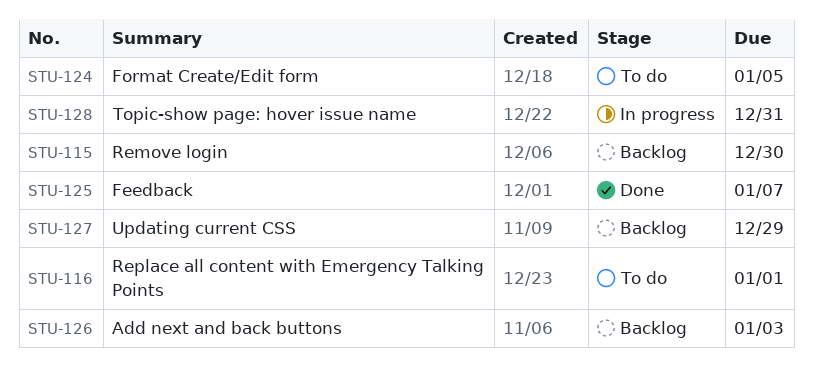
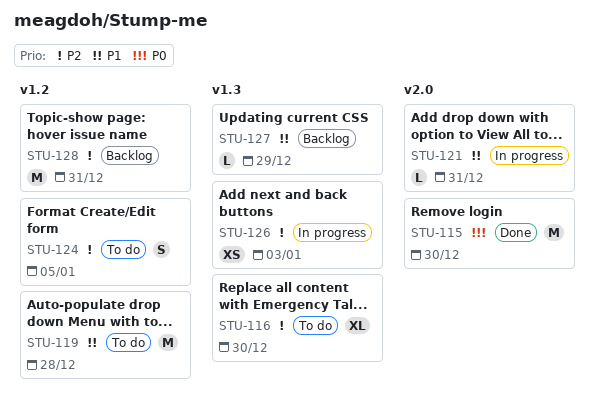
STU-115, status: Backlog -> Done
STU-116, due: Jan 1 -> Dec 30
STU-119: none -> present
STU-121: none -> present
STU-125: present -> none
STU-126, status: Backlog -> In progress
STU-128, status: In progress -> Backlog

